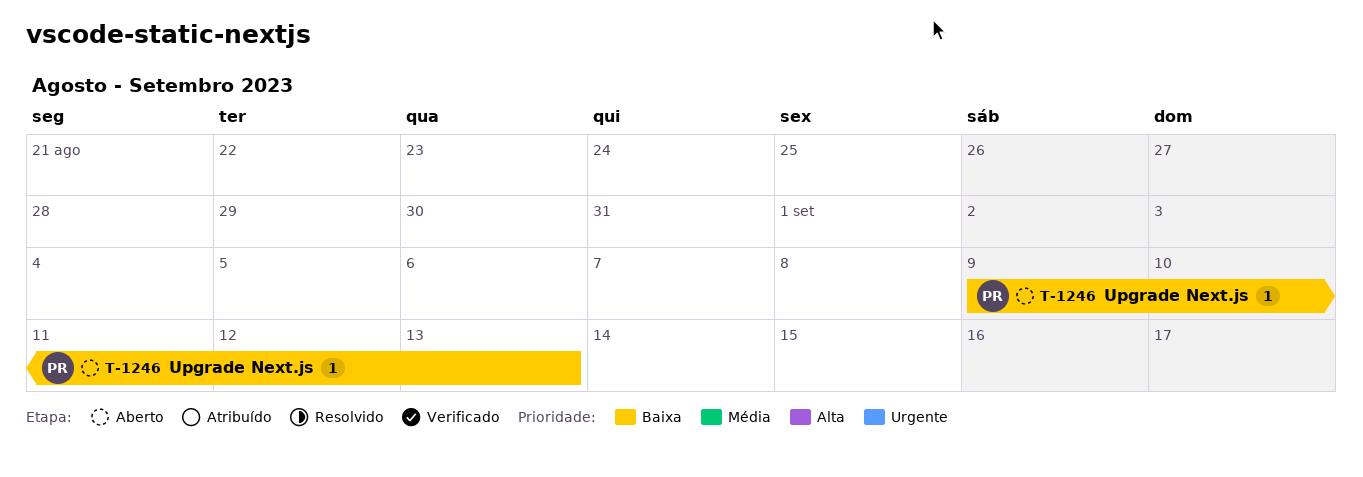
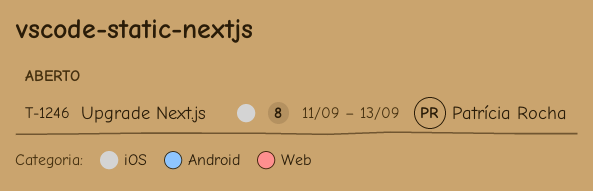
T-1246, estimate: 1 -> 8
T-1246, start: Sep 9 -> Sep 11

